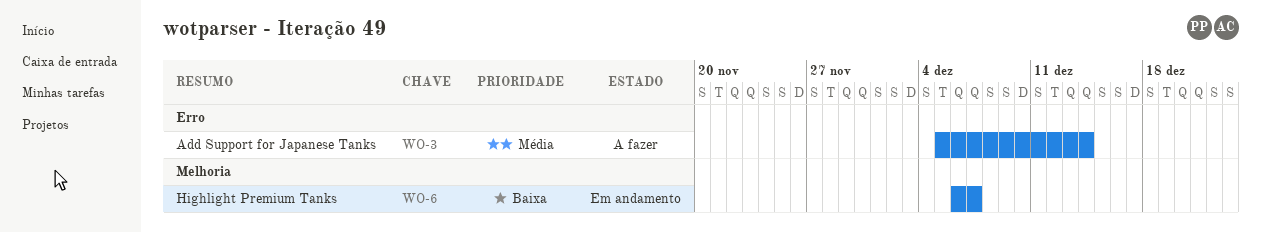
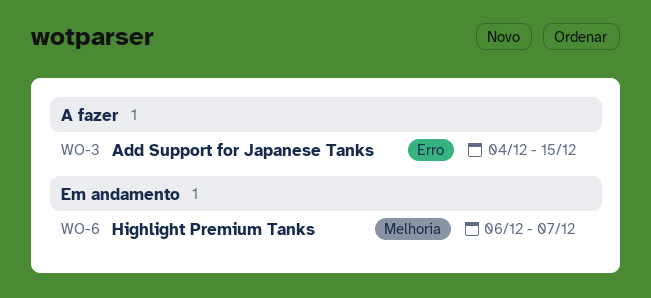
WO-3, start: Dec 5 -> Dec 4
WO-3, due: Dec 14 -> Dec 15

